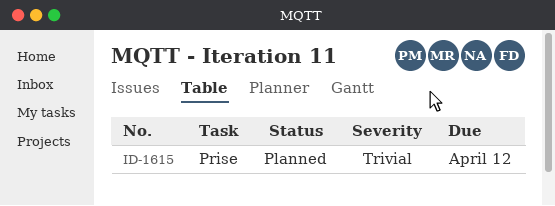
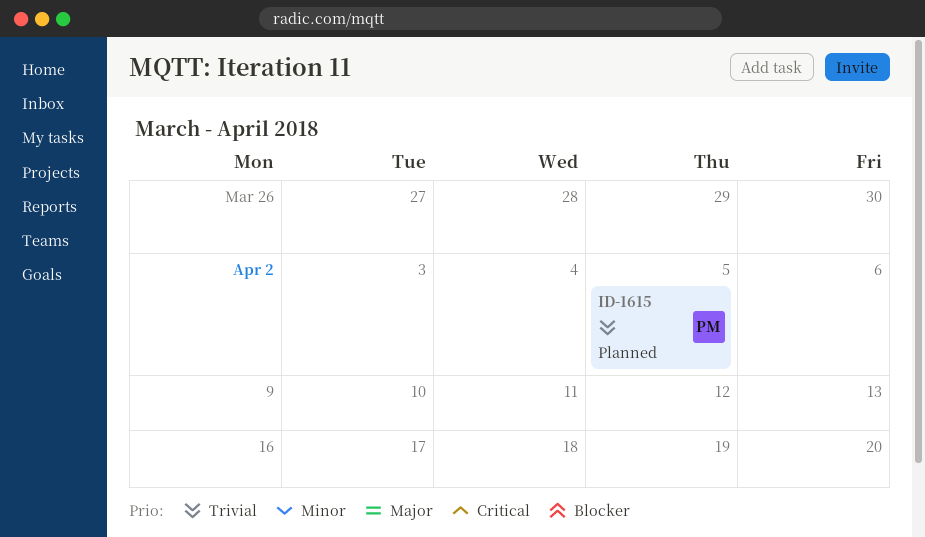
ID-1615, due: Apr 12 -> Apr 5

